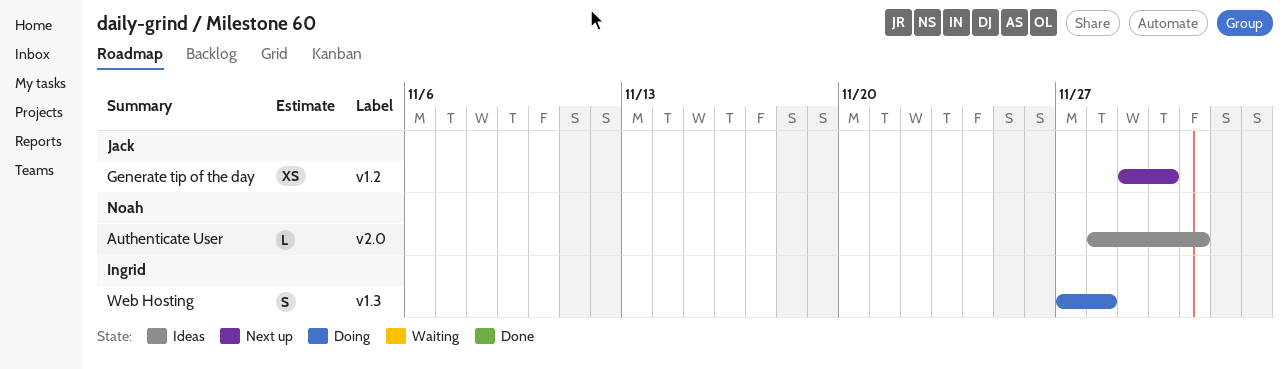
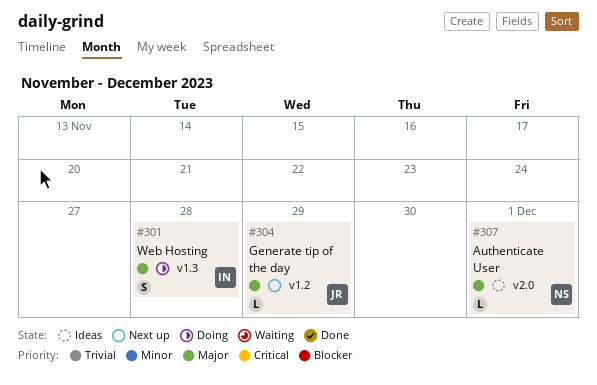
Generate tip of the day, estimate: XS -> L
Generate tip of the day, due: Nov 30 -> Nov 29

